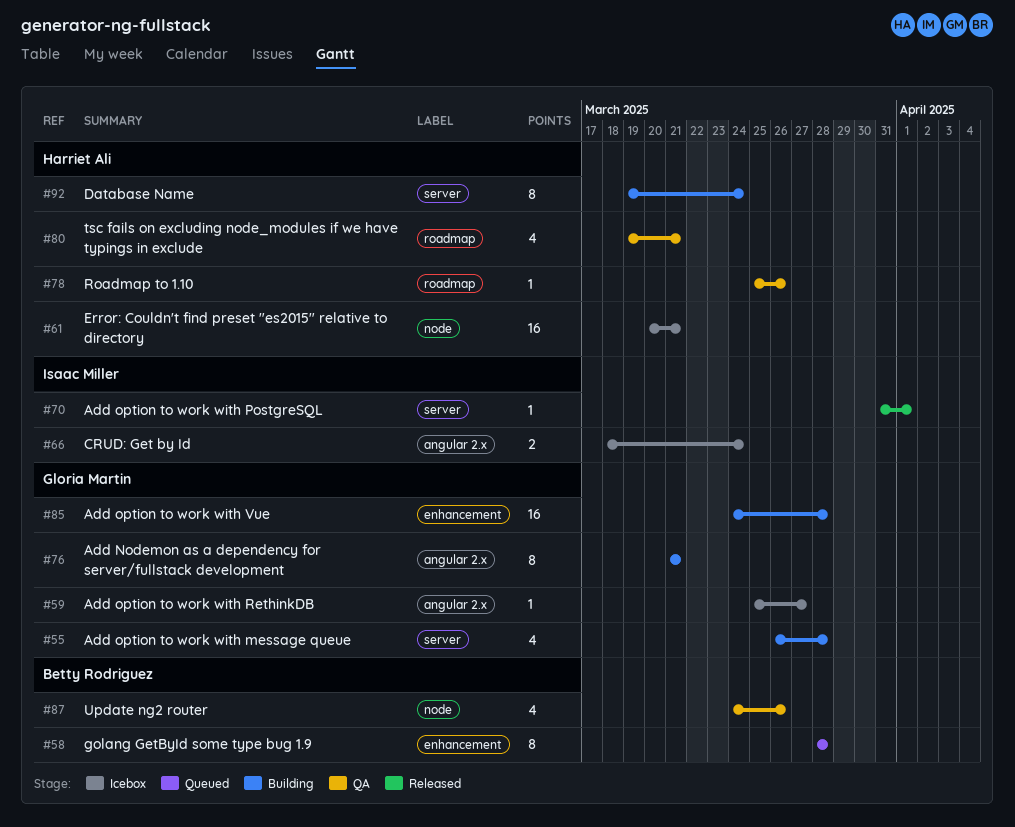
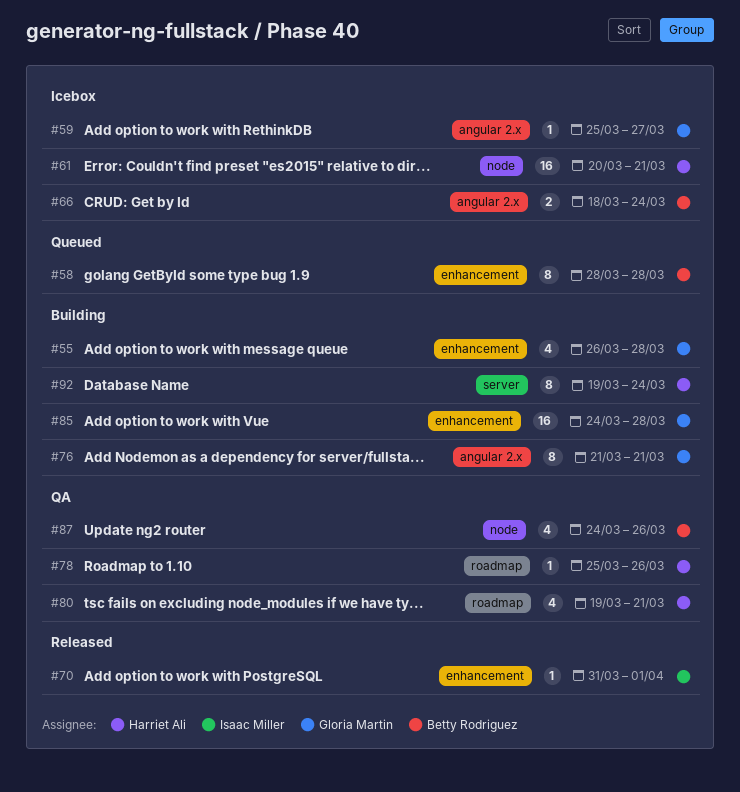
#55, label: server -> enhancement
#66, owner: Isaac Miller -> Betty Rodriguez
#70, label: server -> enhancement

